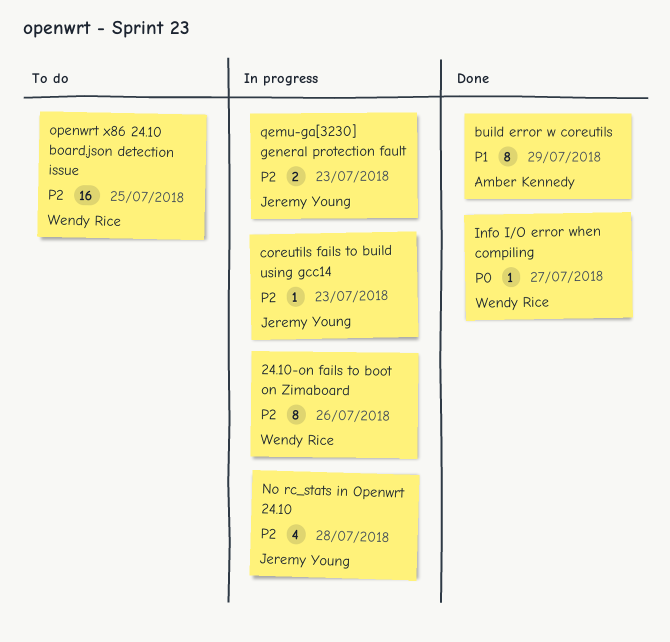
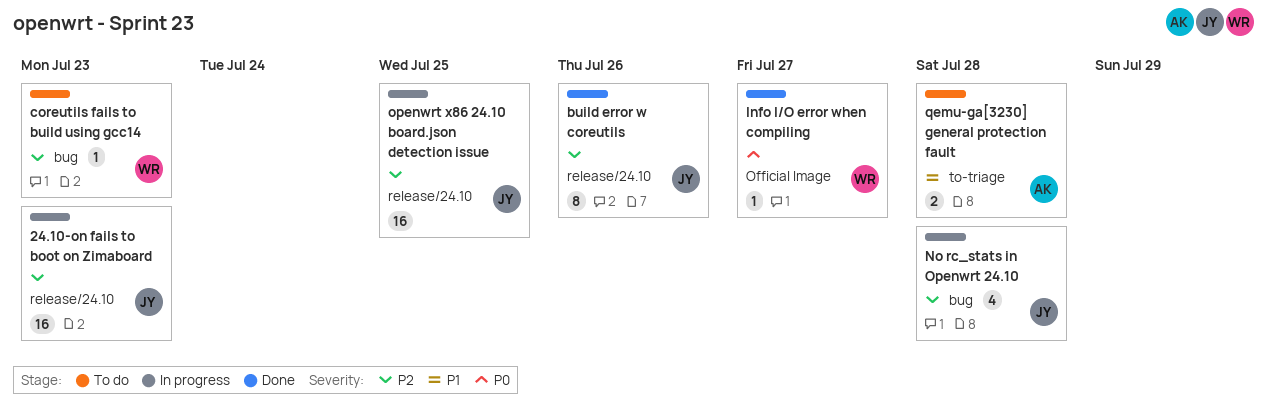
24.10-on fails to boot on Zimaboard, owner: Wendy Rice -> Jeremy Young
24.10-on fails to boot on Zimaboard, estimate: 8 -> 16
24.10-on fails to boot on Zimaboard, due: Jul 26 -> Jul 23
build error w coreutils, owner: Amber Kennedy -> Jeremy Young
build error w coreutils, priority: P1 -> P2
build error w coreutils, due: Jul 29 -> Jul 26
coreutils fails to build using gcc14, status: In progress -> To do
coreutils fails to build using gcc14, owner: Jeremy Young -> Wendy Rice
openwrt x86 24.10 board.json detection issue, status: To do -> In progress
openwrt x86 24.10 board.json detection issue, owner: Wendy Rice -> Jeremy Young
qemu-ga[3230] general protection fault, status: In progress -> To do
qemu-ga[3230] general protection fault, owner: Jeremy Young -> Amber Kennedy
qemu-ga[3230] general protection fault, priority: P2 -> P1
qemu-ga[3230] general protection fault, due: Jul 23 -> Jul 28

